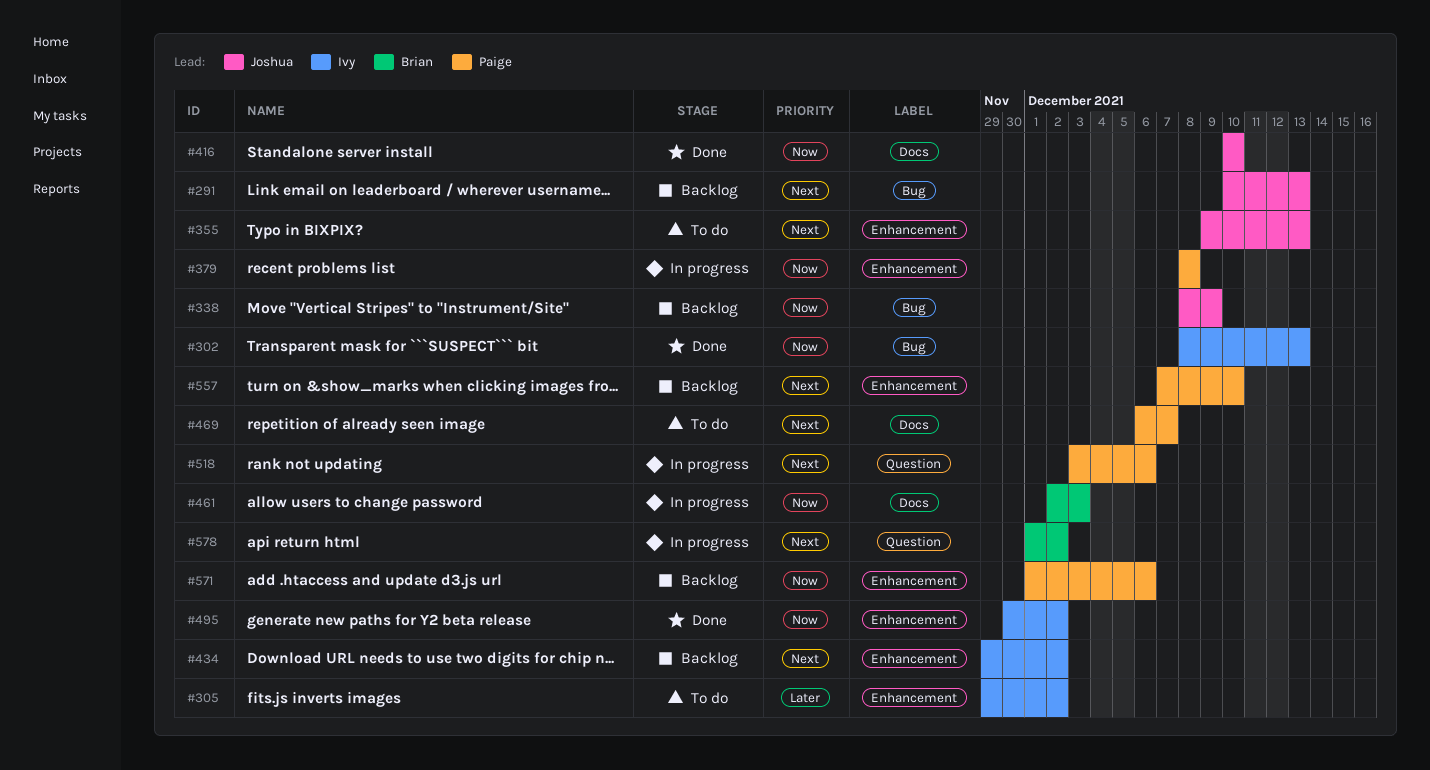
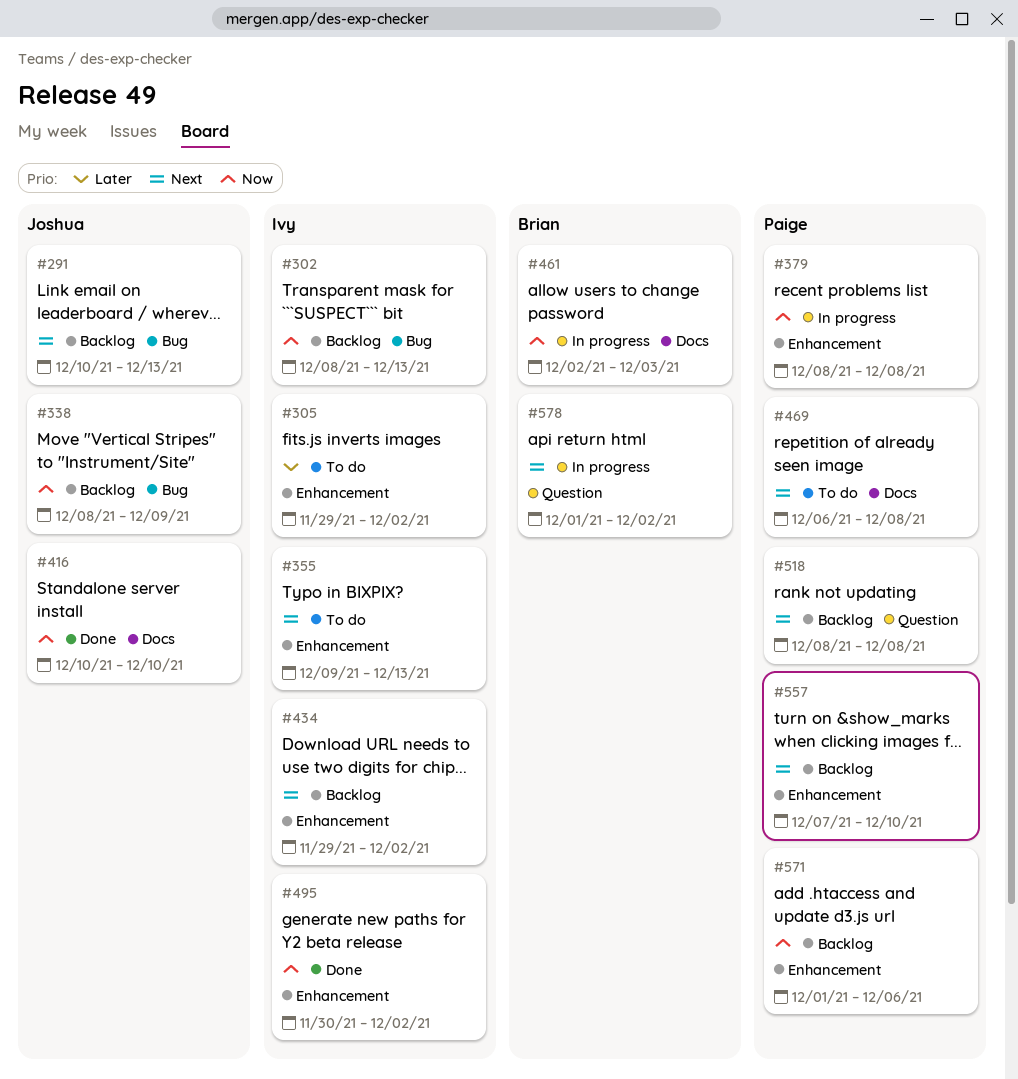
#302, status: Done -> Backlog
#355, owner: Joshua -> Ivy
#469, due: Dec 7 -> Dec 8
#518, status: In progress -> Backlog
#518, start: Dec 3 -> Dec 8
#518, due: Dec 6 -> Dec 8

